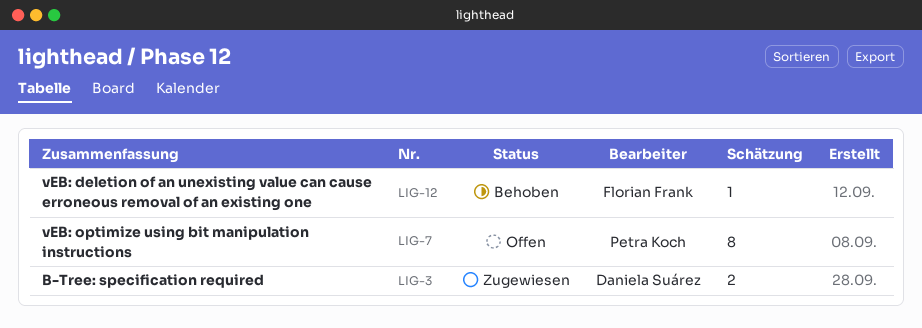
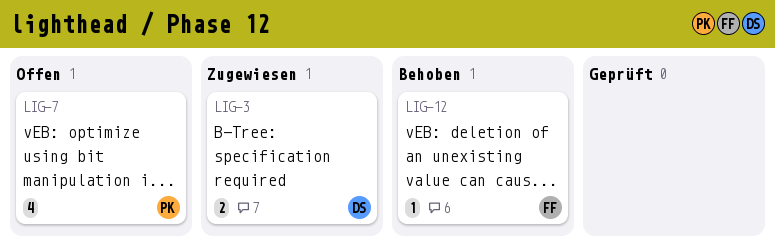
LIG-7, estimate: 8 -> 4

